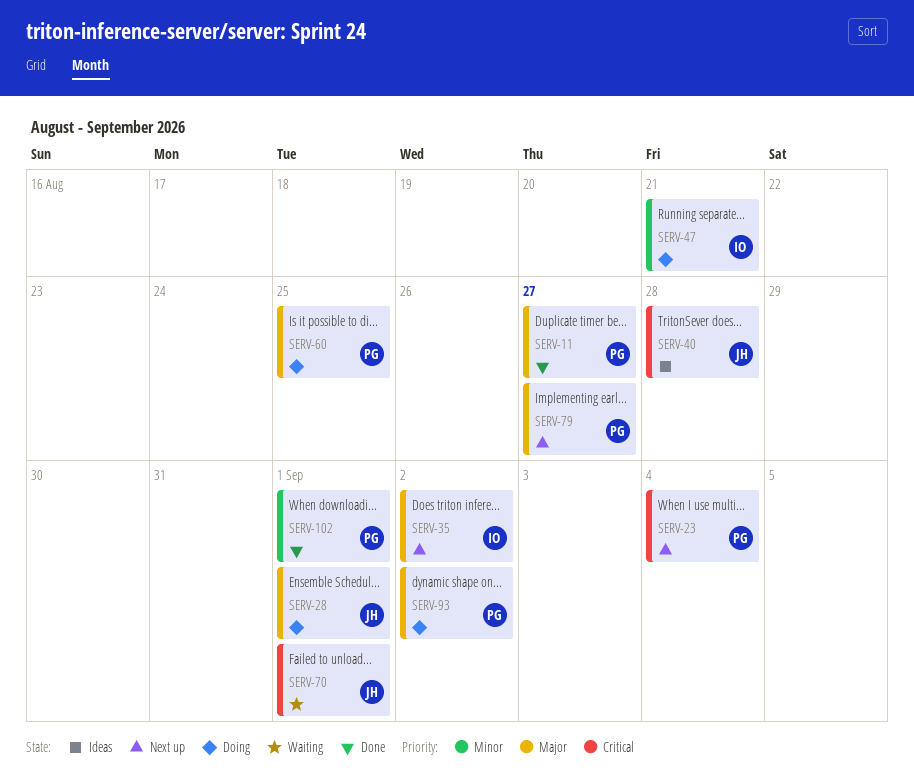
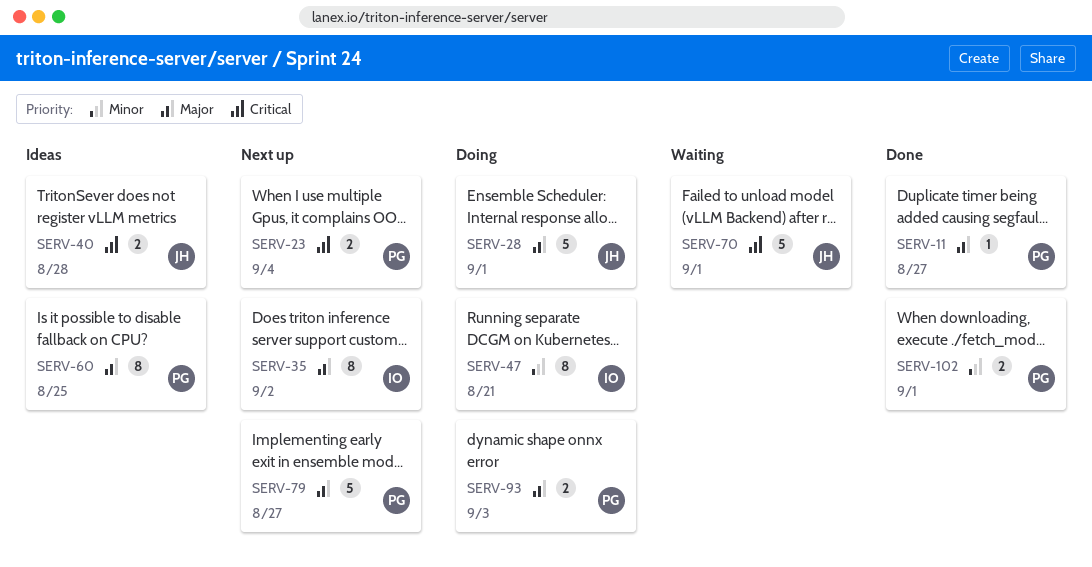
SERV-60, status: Doing -> Ideas
SERV-93, due: Sep 2 -> Sep 3

